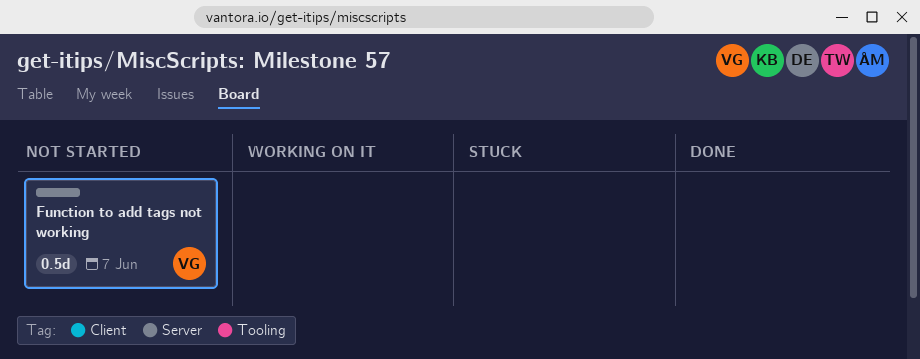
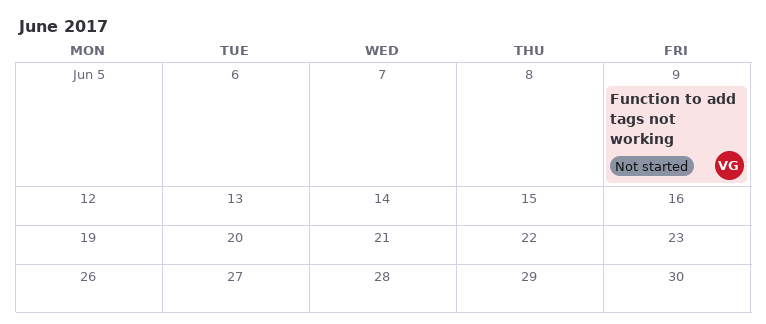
Function to add tags not working, due: Jun 7 -> Jun 9

